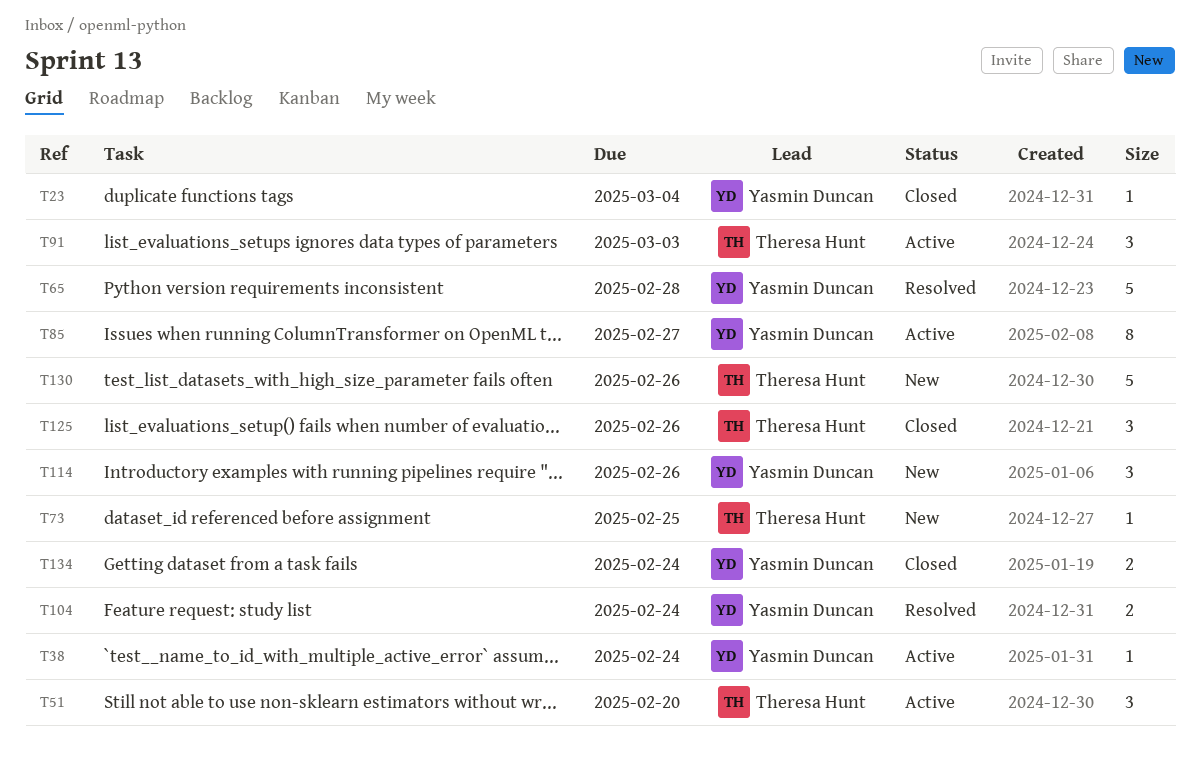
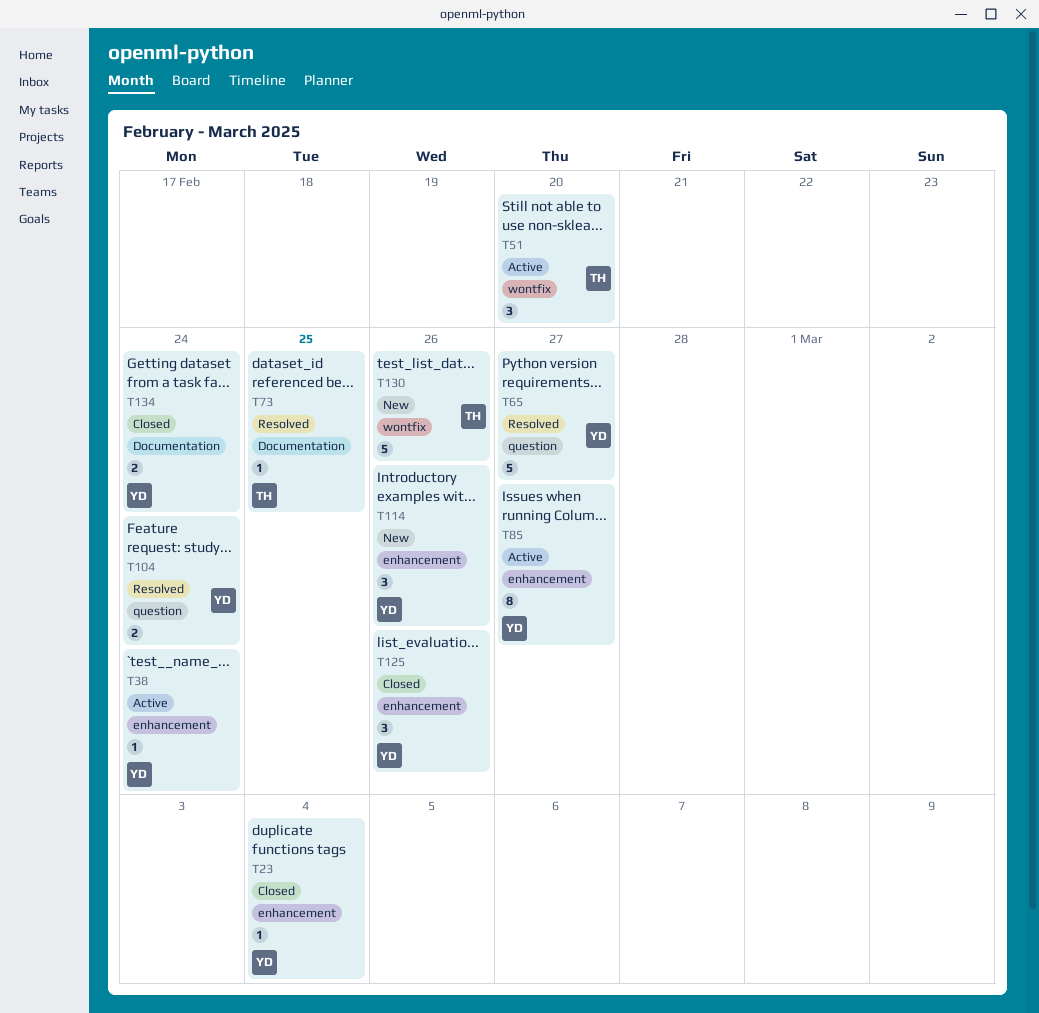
T65, due: Feb 28 -> Feb 27
T73, status: New -> Resolved
T91: present -> none
T125, owner: Theresa Hunt -> Yasmin Duncan

